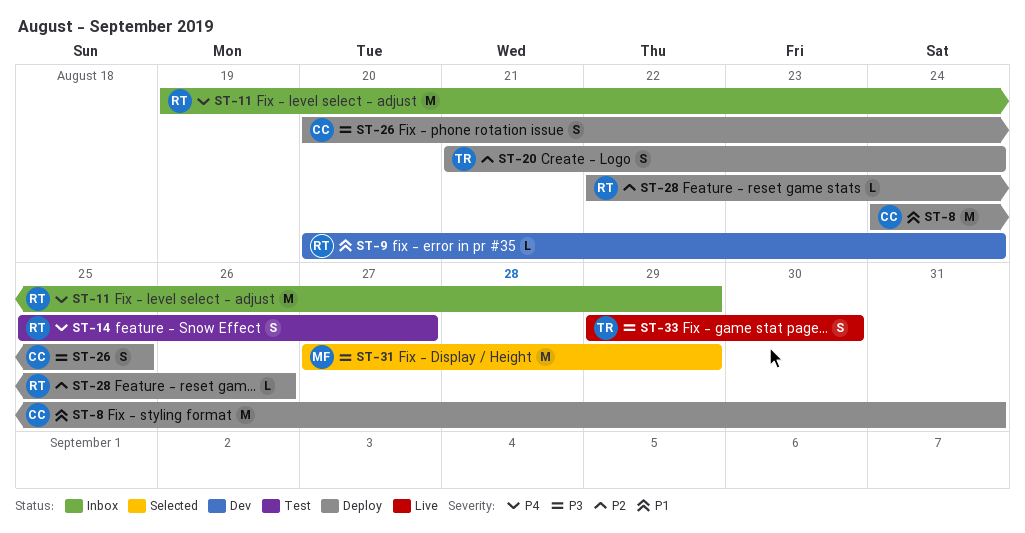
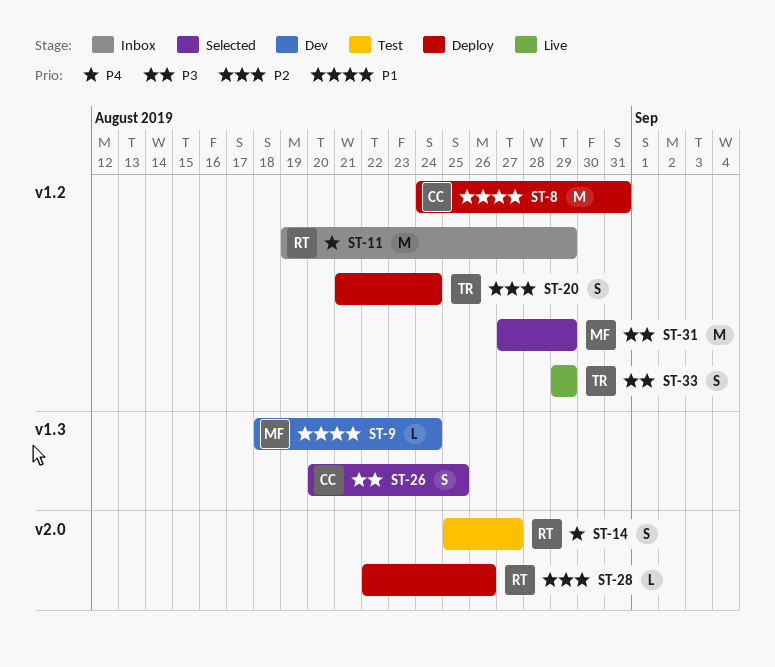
ST-9, owner: RT -> MF
ST-9, start: Aug 20 -> Aug 18
ST-26, status: Deploy -> Selected
ST-33, due: Aug 30 -> Aug 29

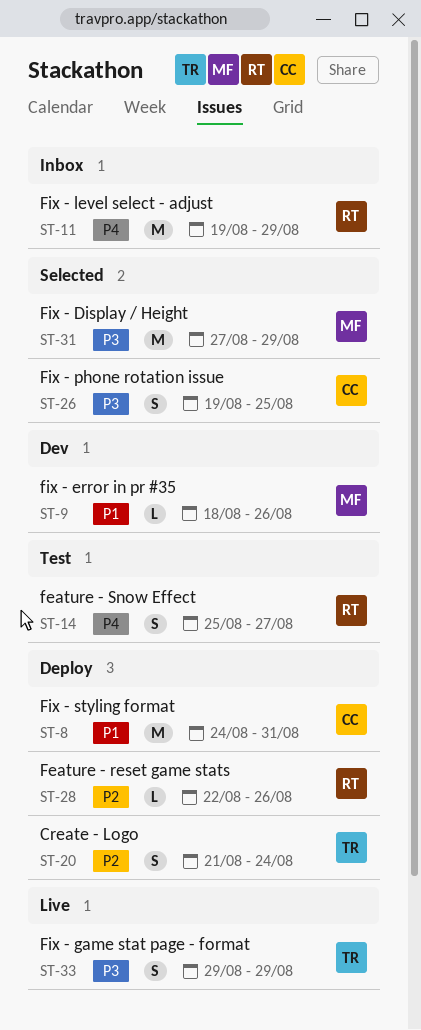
ST-9, due: Aug 24 -> Aug 26
ST-26, start: Aug 20 -> Aug 19

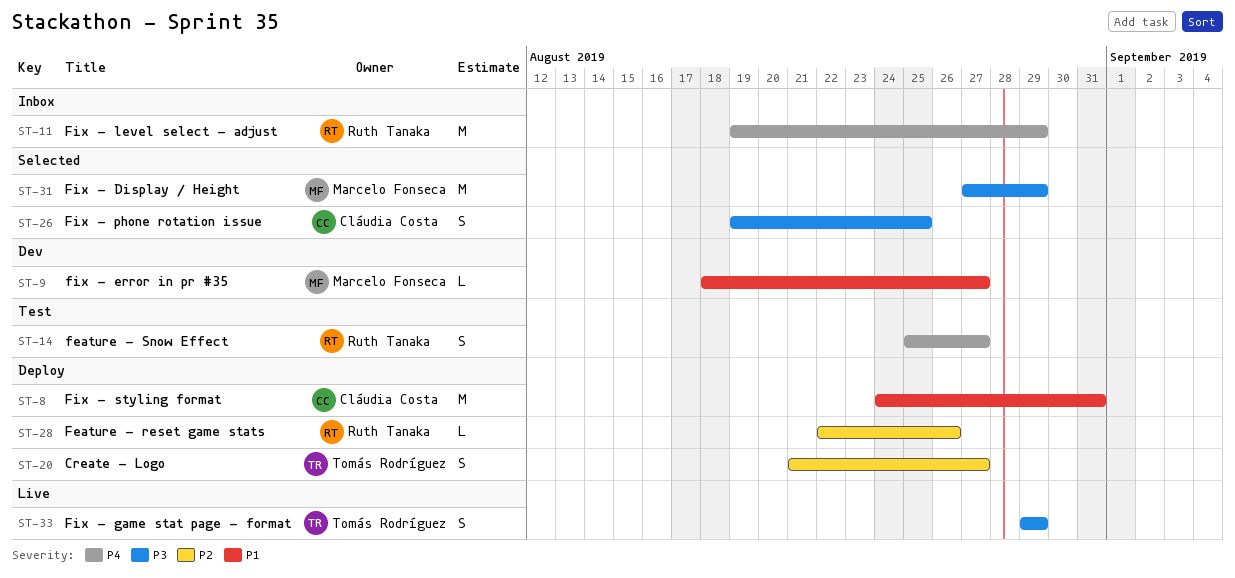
ST-9, due: Aug 26 -> Aug 27
ST-20, due: Aug 24 -> Aug 27

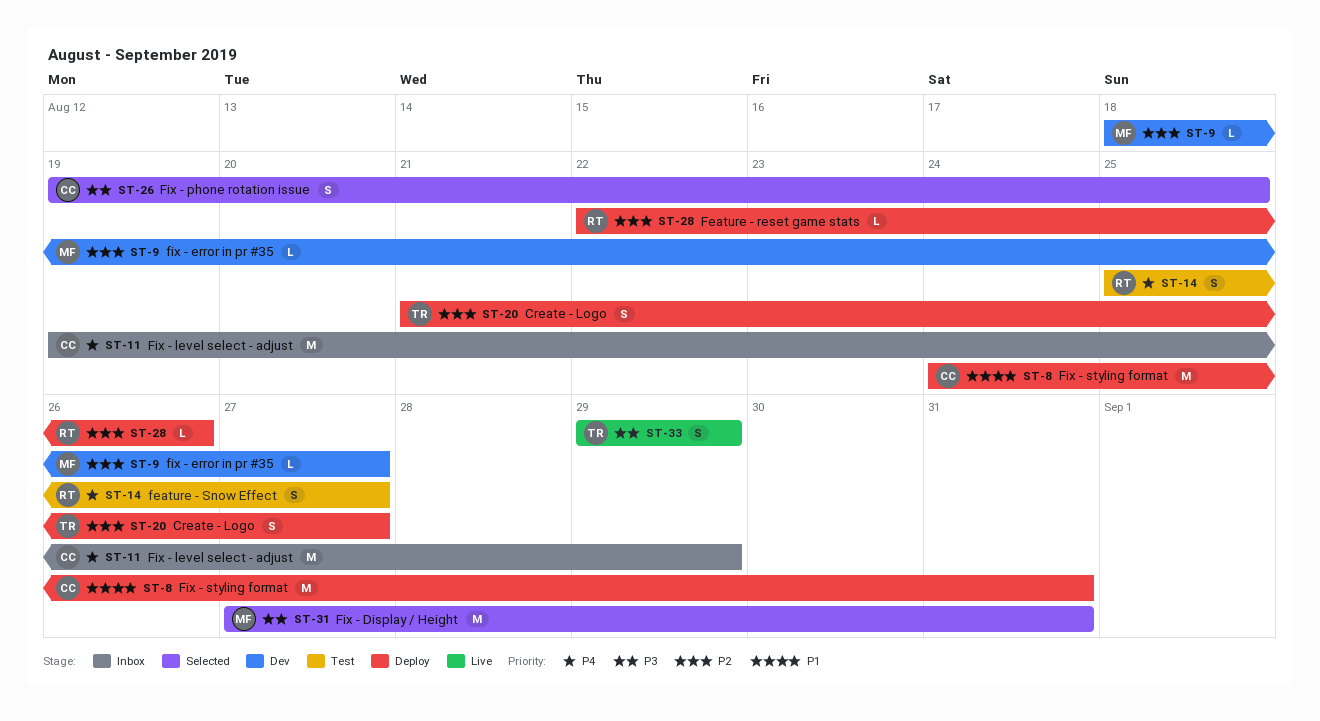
ST-9, priority: P1 -> P2
ST-11, owner: Ruth Tanaka -> Cláudia Costa
ST-31, due: Aug 29 -> Aug 31

